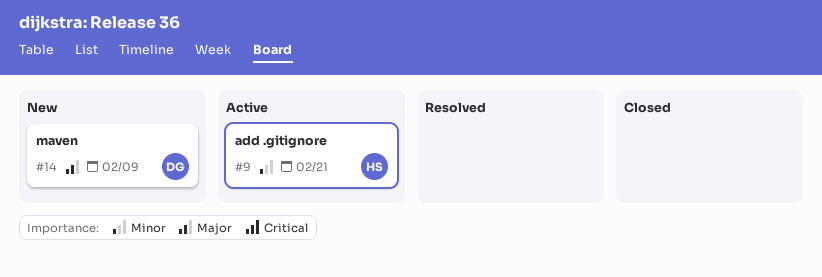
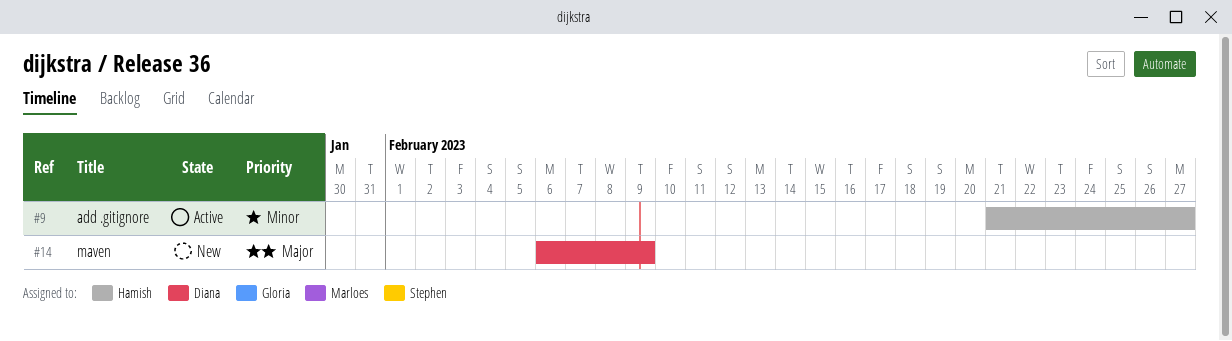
#9, due: Feb 21 -> Feb 27

